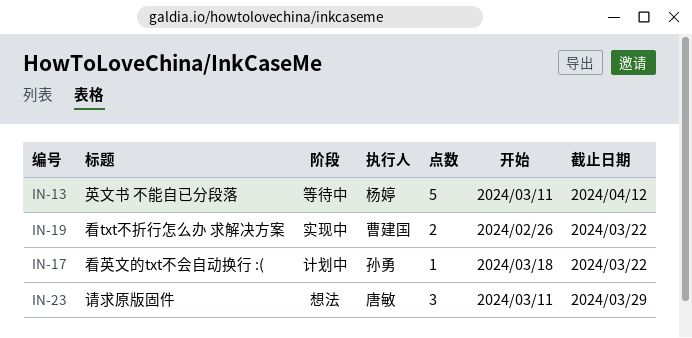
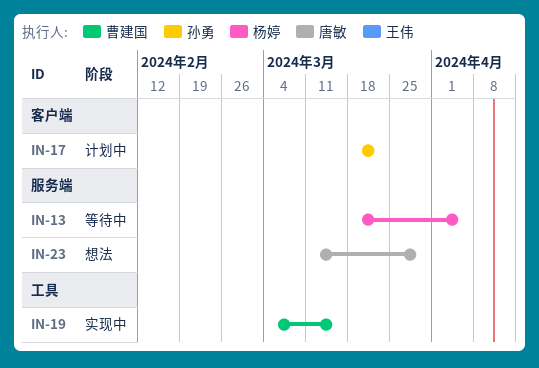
IN-13, start: Mar 11 -> Mar 18
IN-13, due: Apr 12 -> Apr 5
IN-19, start: Feb 26 -> Mar 4
IN-19, due: Mar 22 -> Mar 15

